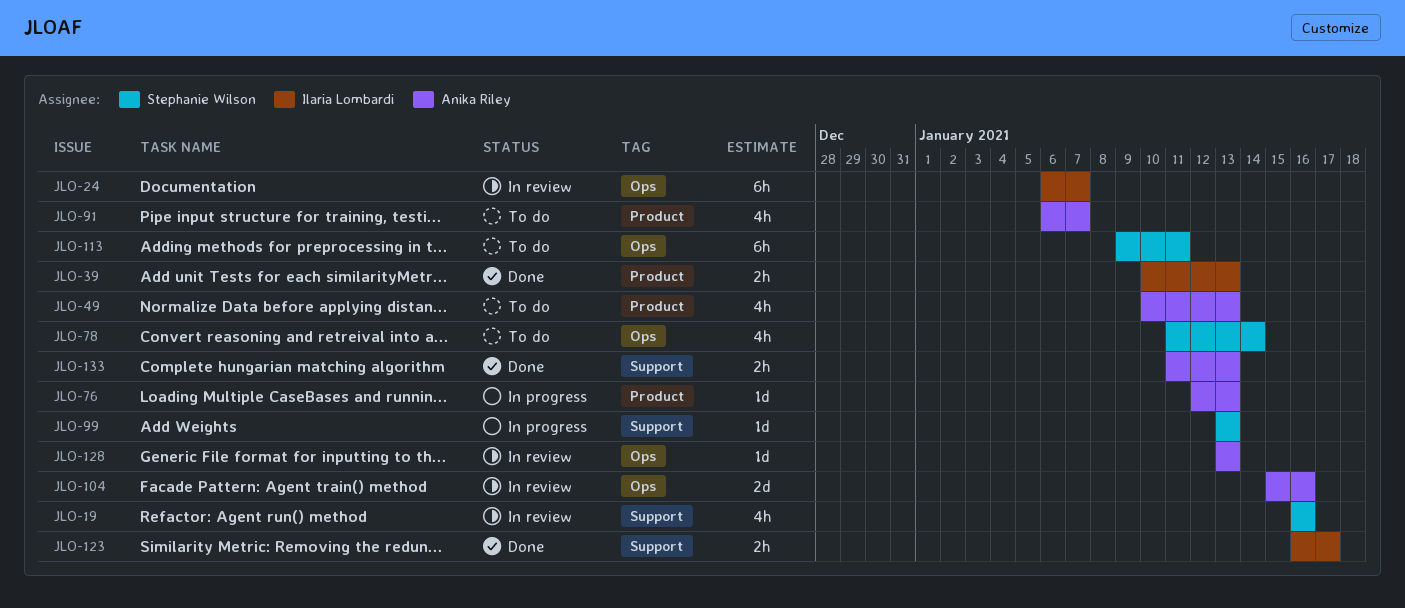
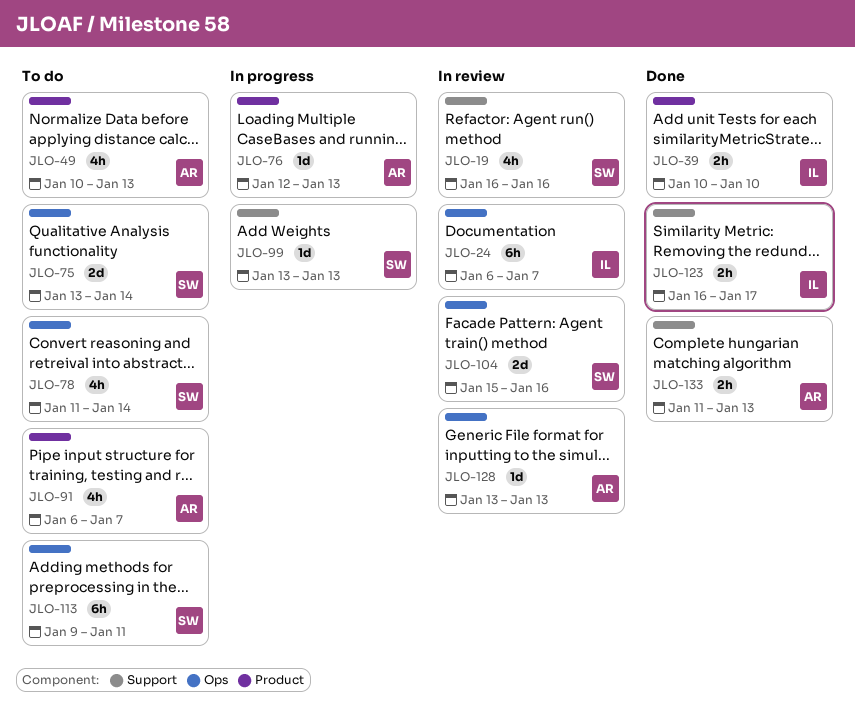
JLO-39, due: Jan 13 -> Jan 10
JLO-75: none -> present
JLO-104, owner: Anika Riley -> Stephanie Wilson

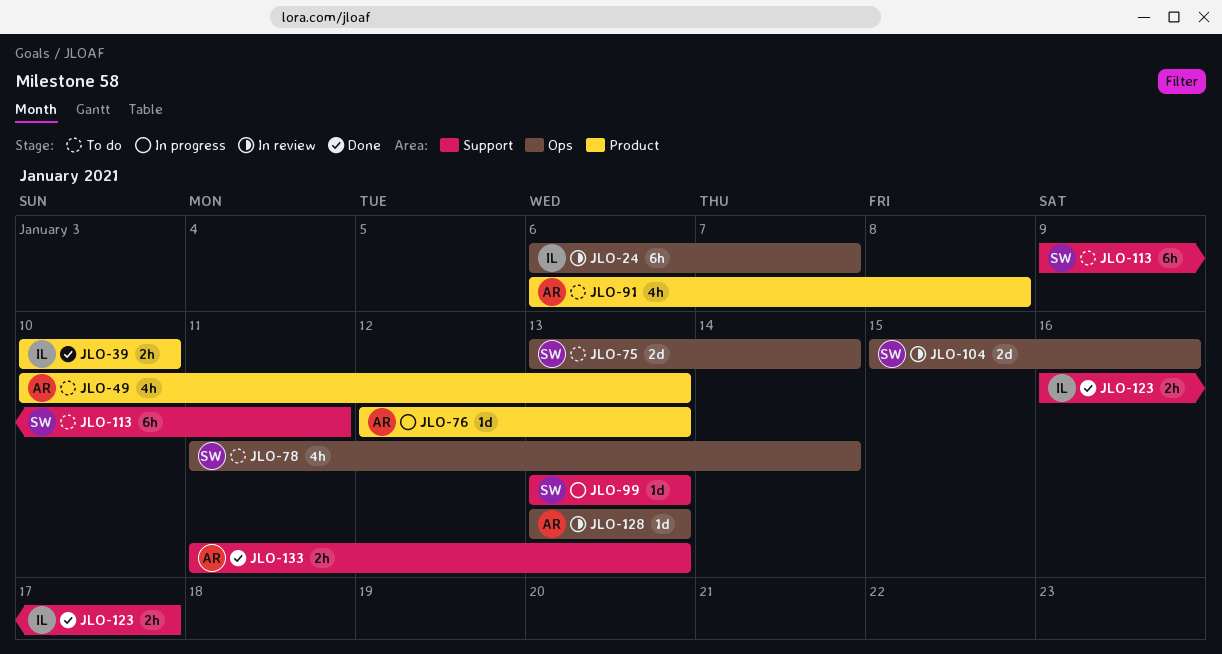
JLO-19: present -> none
JLO-91, due: Jan 7 -> Jan 8
JLO-113, label: Ops -> Support

